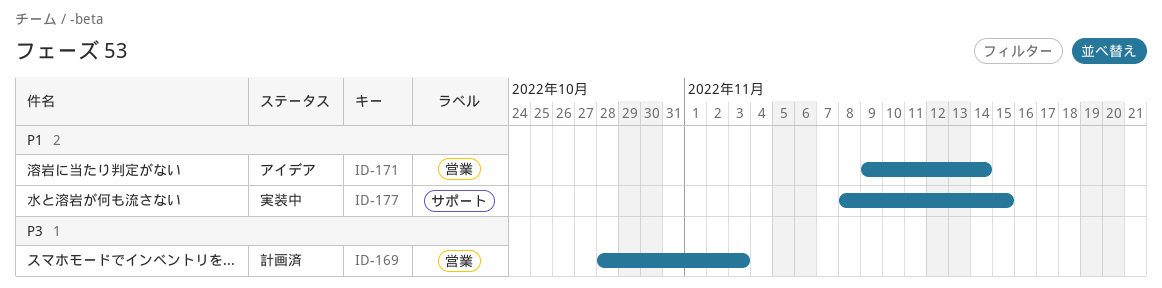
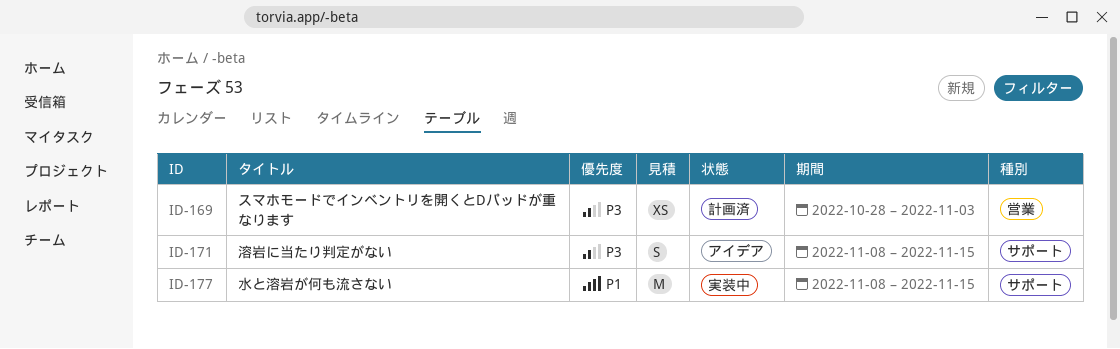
ID-171, priority: P1 -> P3
ID-171, label: 営業 -> サポート
ID-171, start: Nov 9 -> Nov 8
ID-171, due: Nov 14 -> Nov 15

